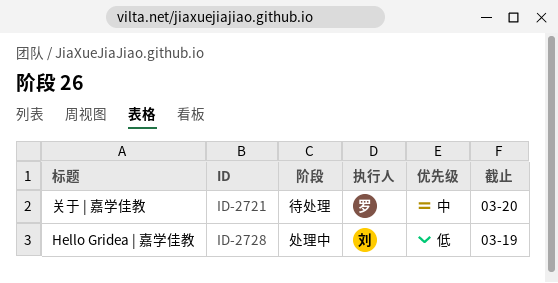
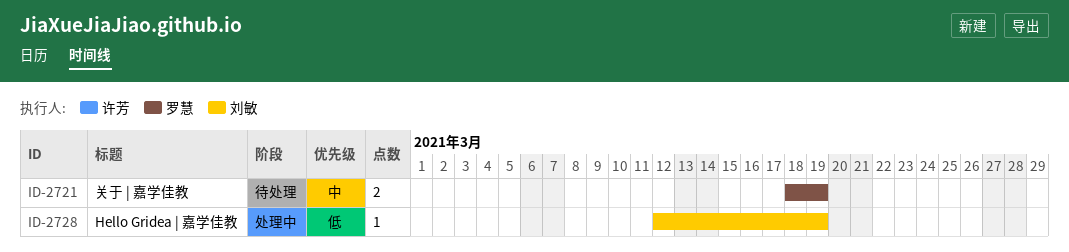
ID-2721, due: Mar 20 -> Mar 19

